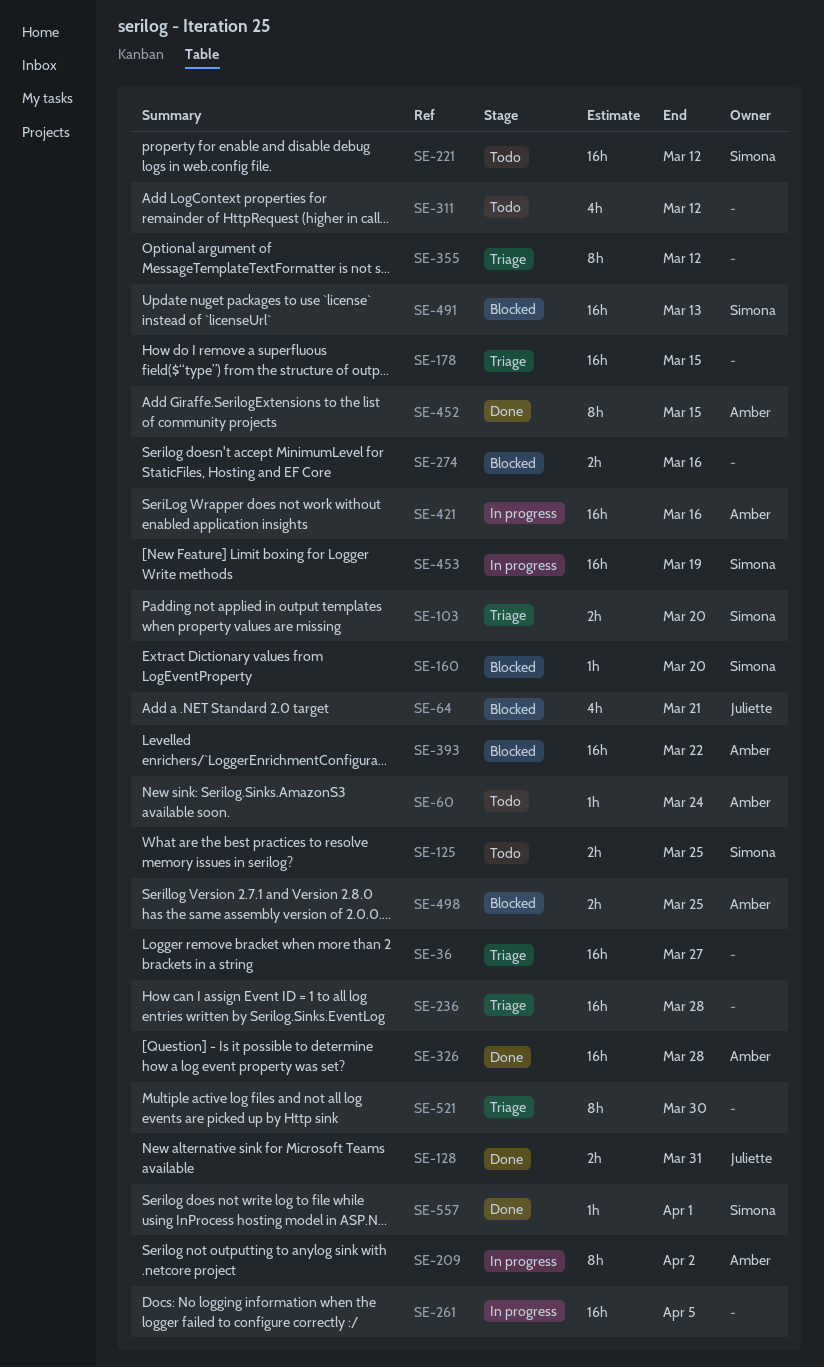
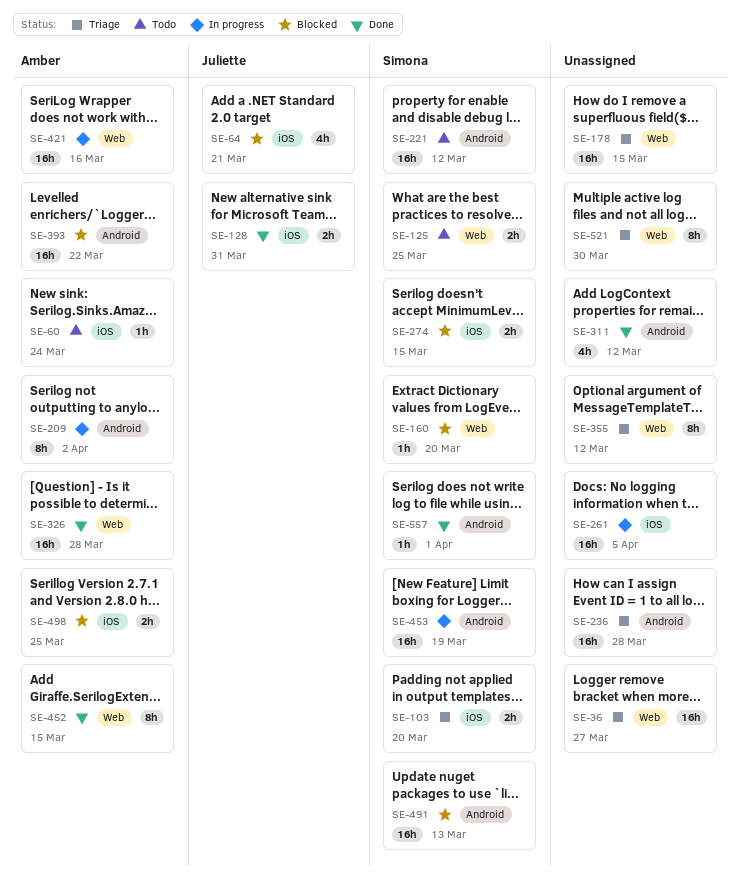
SE-274, owner: none -> Simona
SE-274, due: Mar 16 -> Mar 15
SE-311, status: Todo -> Done

